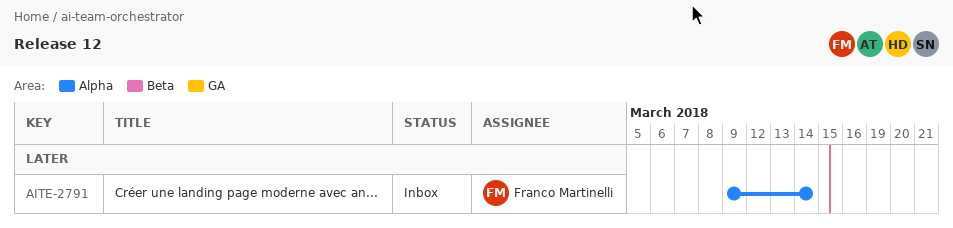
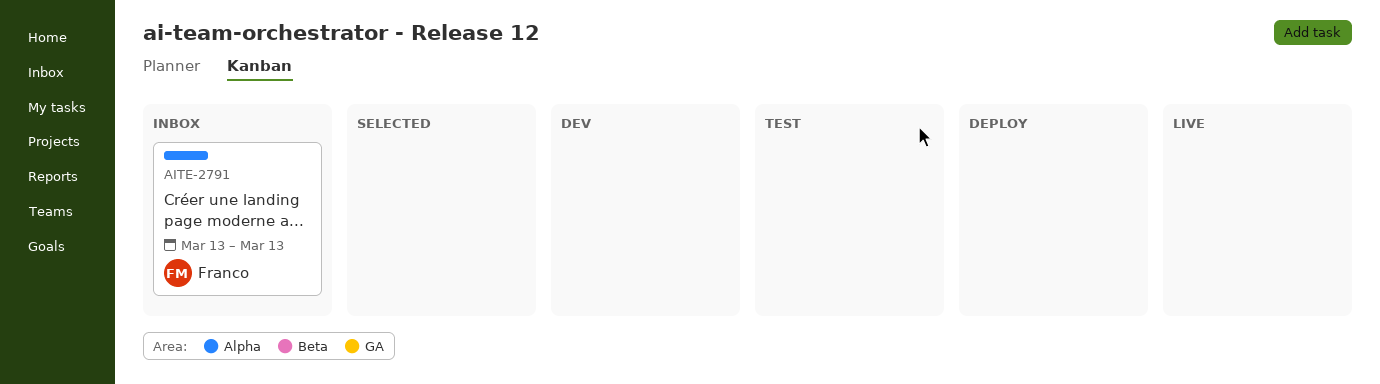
AITE-2791, start: Mar 9 -> Mar 13
AITE-2791, due: Mar 14 -> Mar 13

